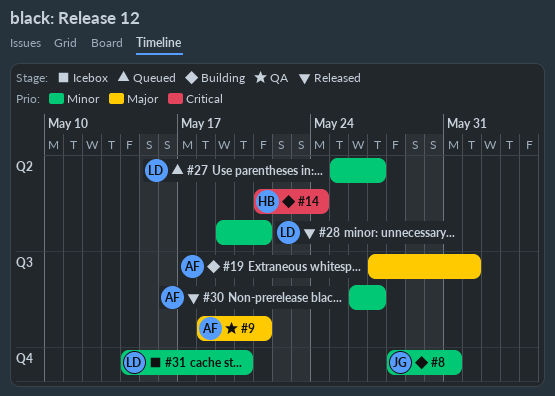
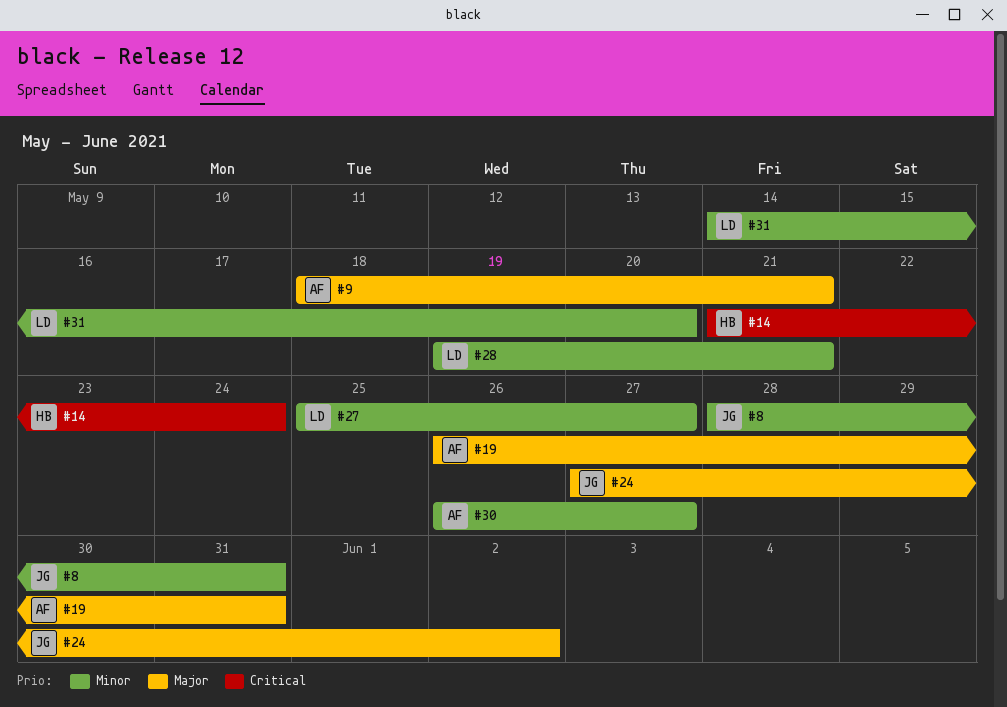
#19, start: May 27 -> May 26
#19, due: Jun 1 -> May 31
#24: none -> present

